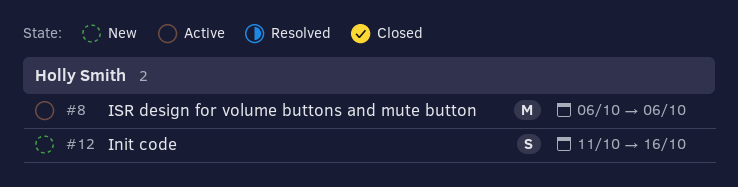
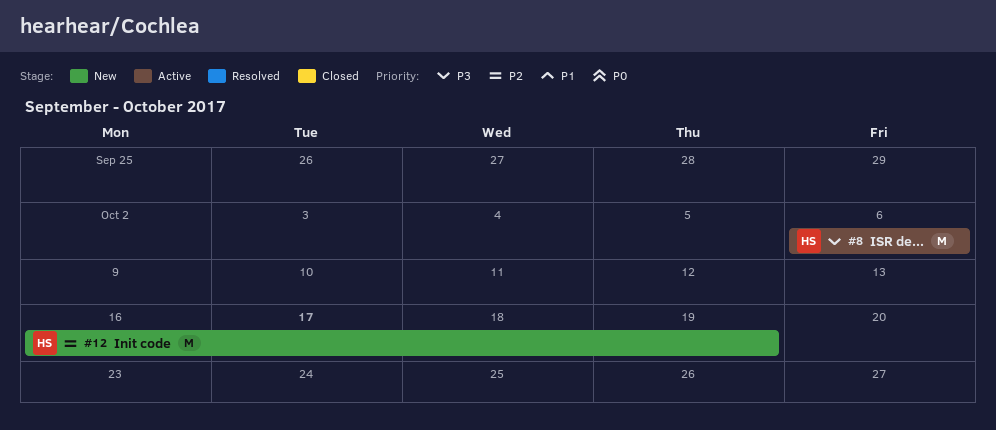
#12, estimate: S -> M
#12, start: Oct 11 -> Oct 16
#12, due: Oct 16 -> Oct 19

